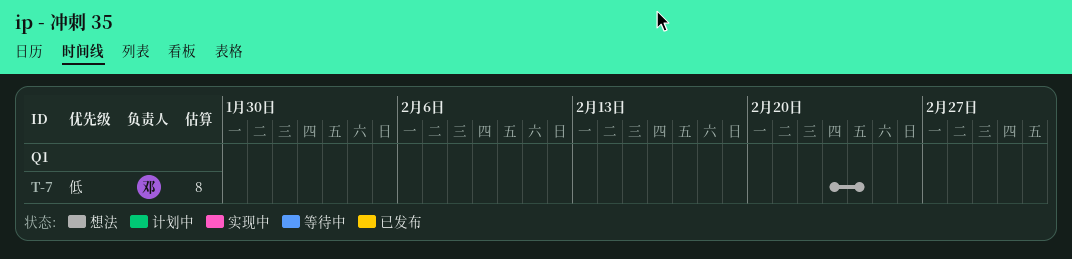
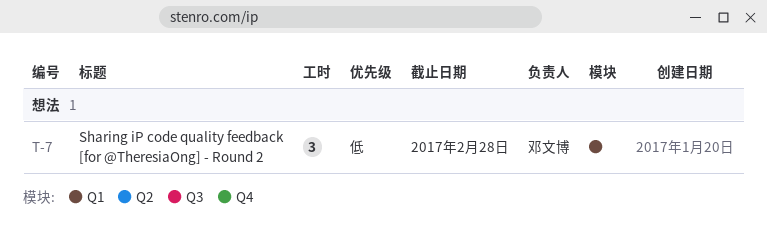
T-7, estimate: 8 -> 3
T-7, due: Feb 24 -> Feb 28

